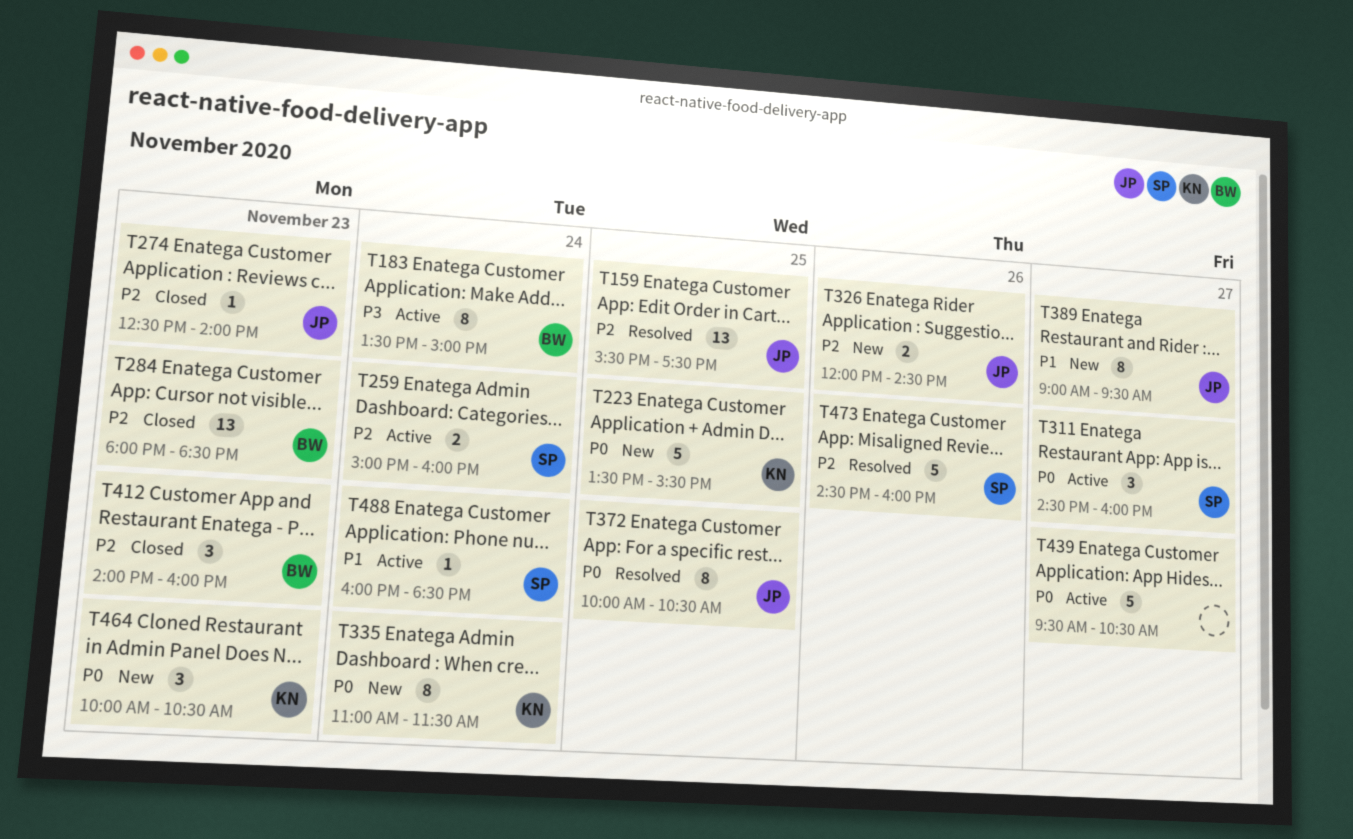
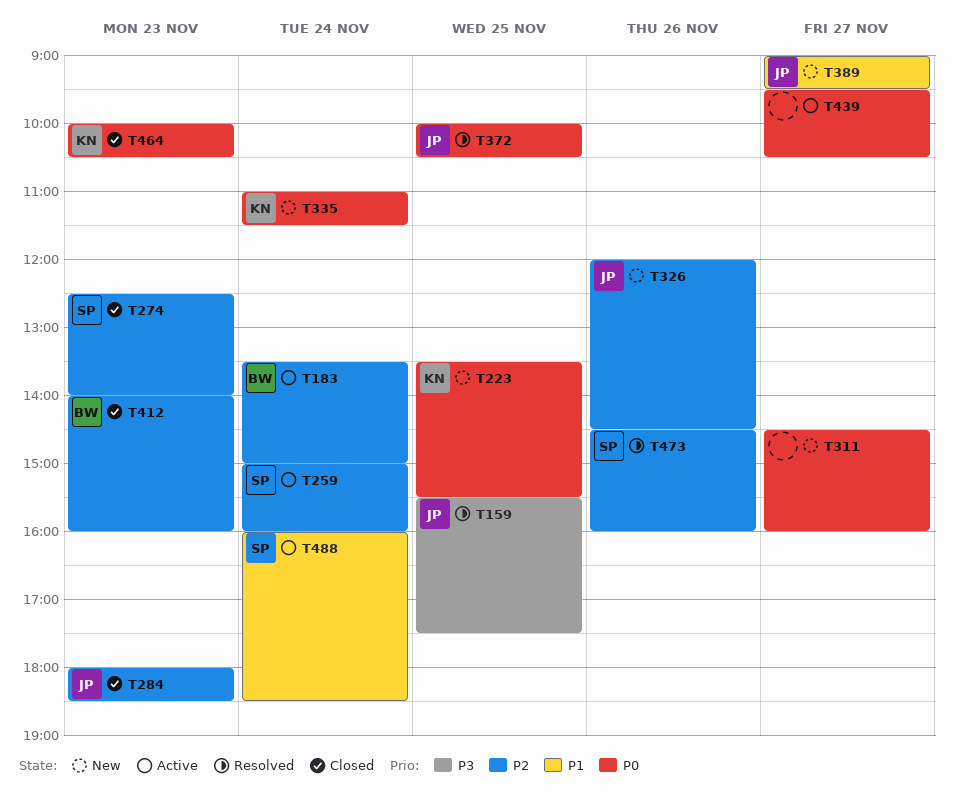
T159, priority: P2 -> P3
T183, priority: P3 -> P2
T274, owner: JP -> SP
T284, owner: BW -> JP
T311, status: Active -> New
T311, owner: SP -> none
T464, status: New -> Closed

